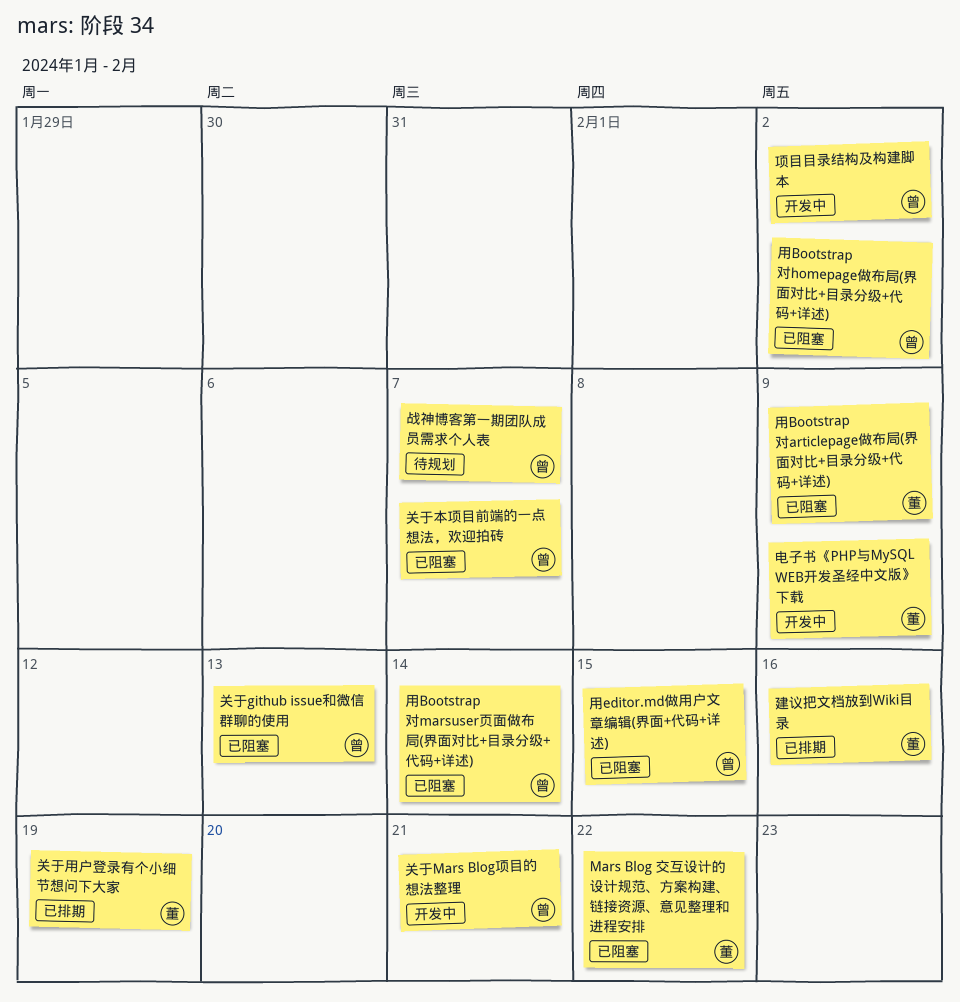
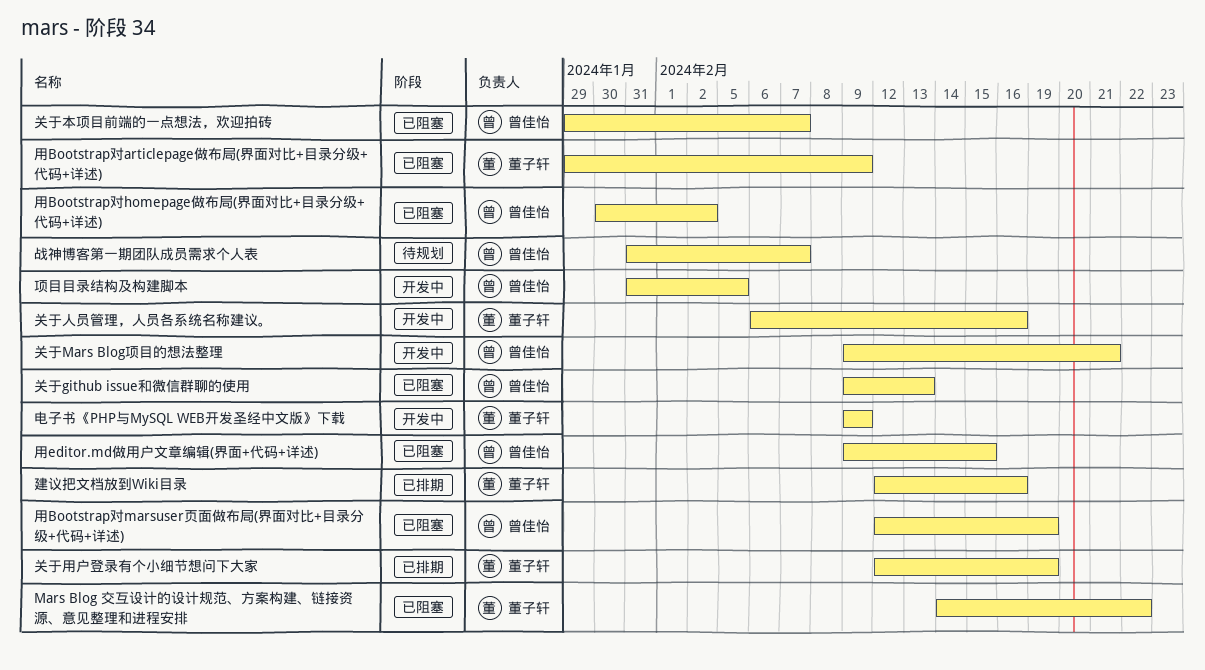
关于人员管理，人员各系统名称建议。: none -> present
用Bootstrap对marsuser页面做布局(界面对比+目录分级+代码+详述), due: Feb 14 -> Feb 19
项目目录结构及构建脚本, due: Feb 2 -> Feb 5

